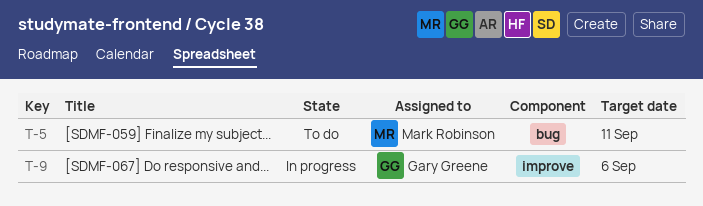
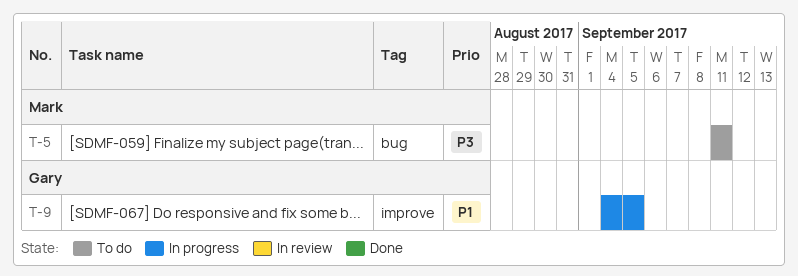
T-9, due: Sep 6 -> Sep 5

